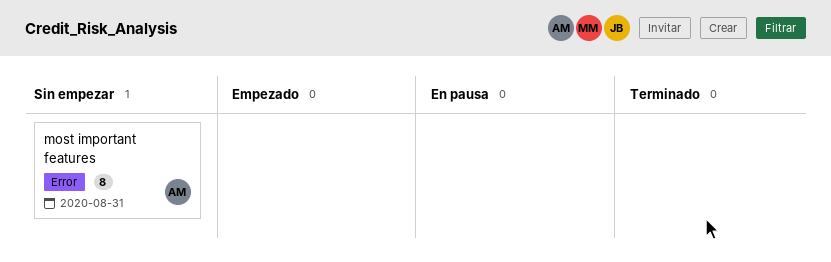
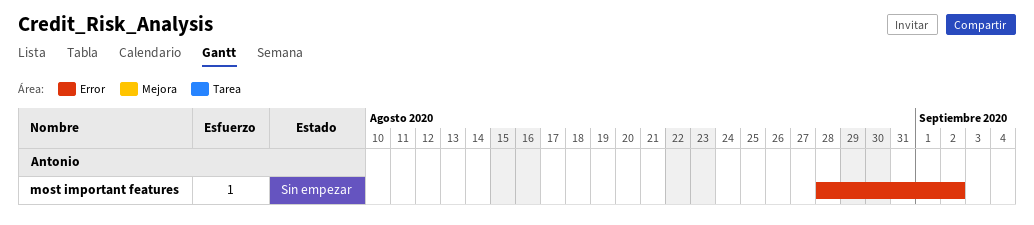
most important features, estimate: 8 -> 1
most important features, due: Aug 31 -> Sep 2

